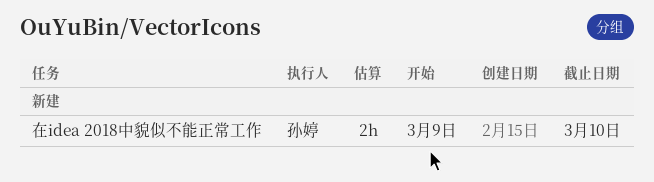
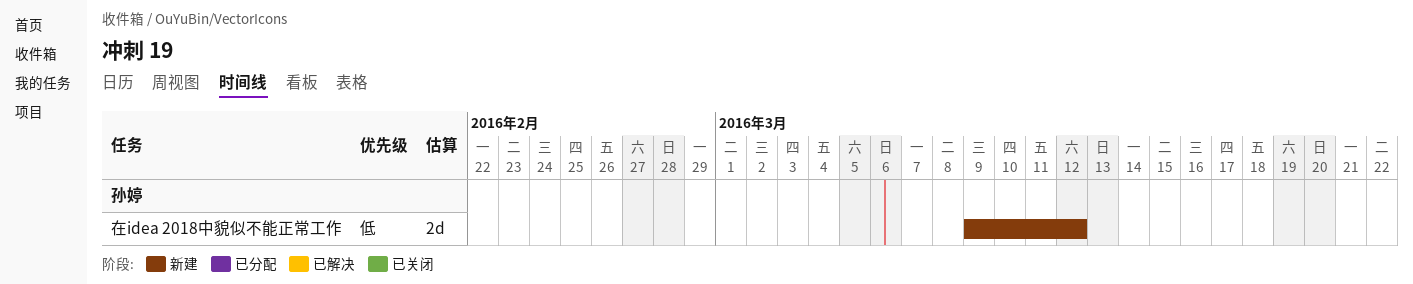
在idea 2018中貌似不能正常工作, estimate: 2h -> 2d
在idea 2018中貌似不能正常工作, due: Mar 10 -> Mar 12

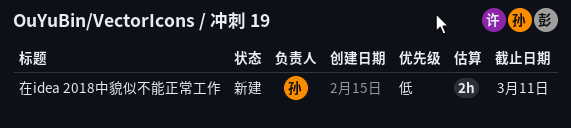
在idea 2018中貌似不能正常工作, estimate: 2d -> 2h
在idea 2018中貌似不能正常工作, due: Mar 12 -> Mar 11

